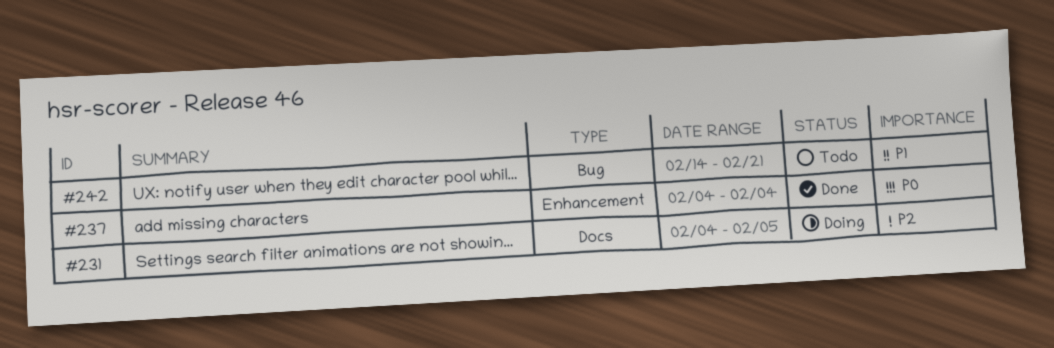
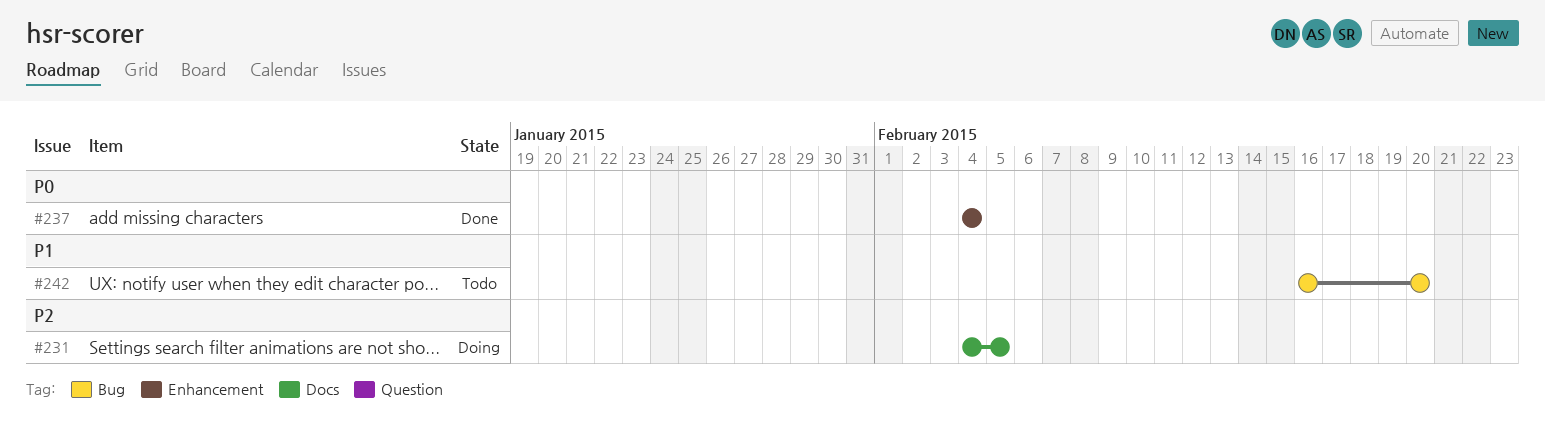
#242, start: Feb 14 -> Feb 16
#242, due: Feb 21 -> Feb 20

